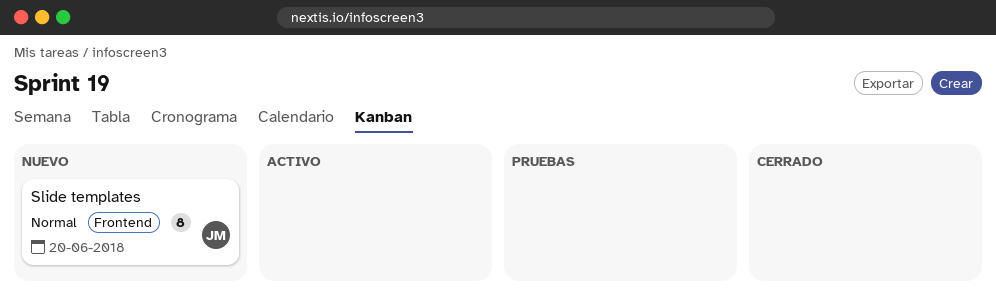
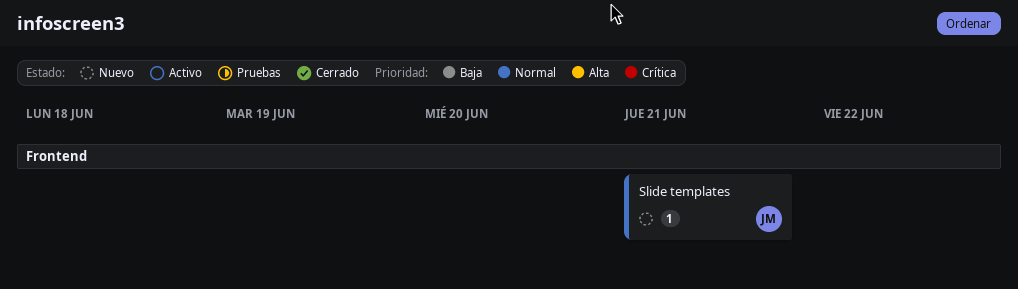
Slide templates, estimate: 8 -> 1
Slide templates, due: Jun 20 -> Jun 21

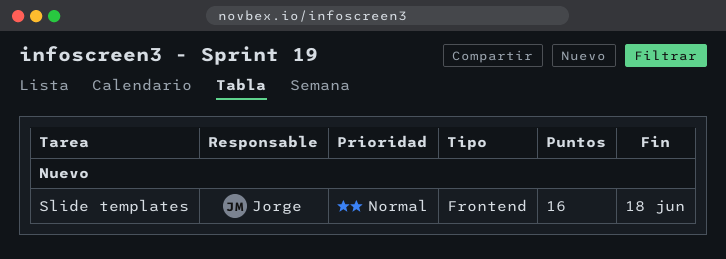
Slide templates, estimate: 1 -> 16
Slide templates, due: Jun 21 -> Jun 18

